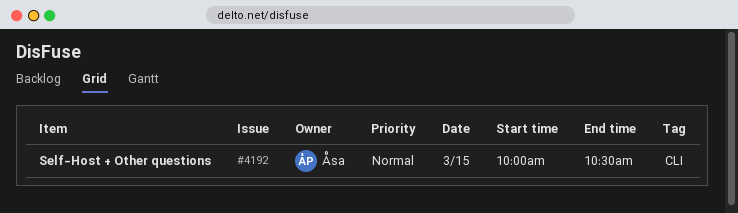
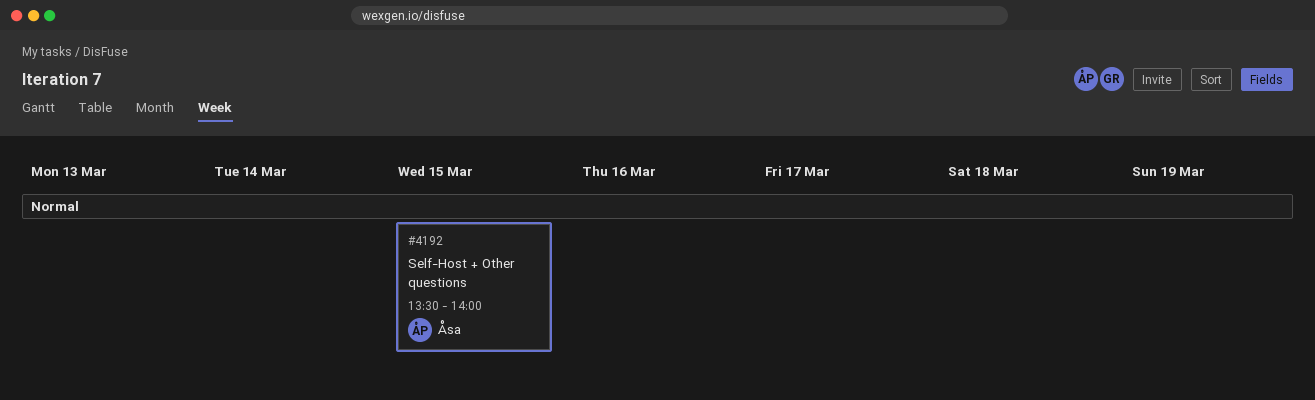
#4192, begins: 10:00 -> 13:30
#4192, ends: 10:30 -> 14:00

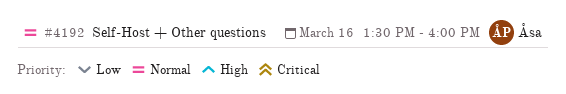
#4192, day: Mar 15 -> Mar 16
#4192, ends: 14:00 -> 16:00

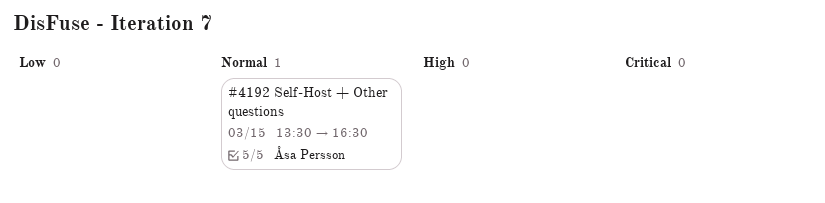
#4192, day: Mar 16 -> Mar 15
#4192, ends: 16:00 -> 16:30

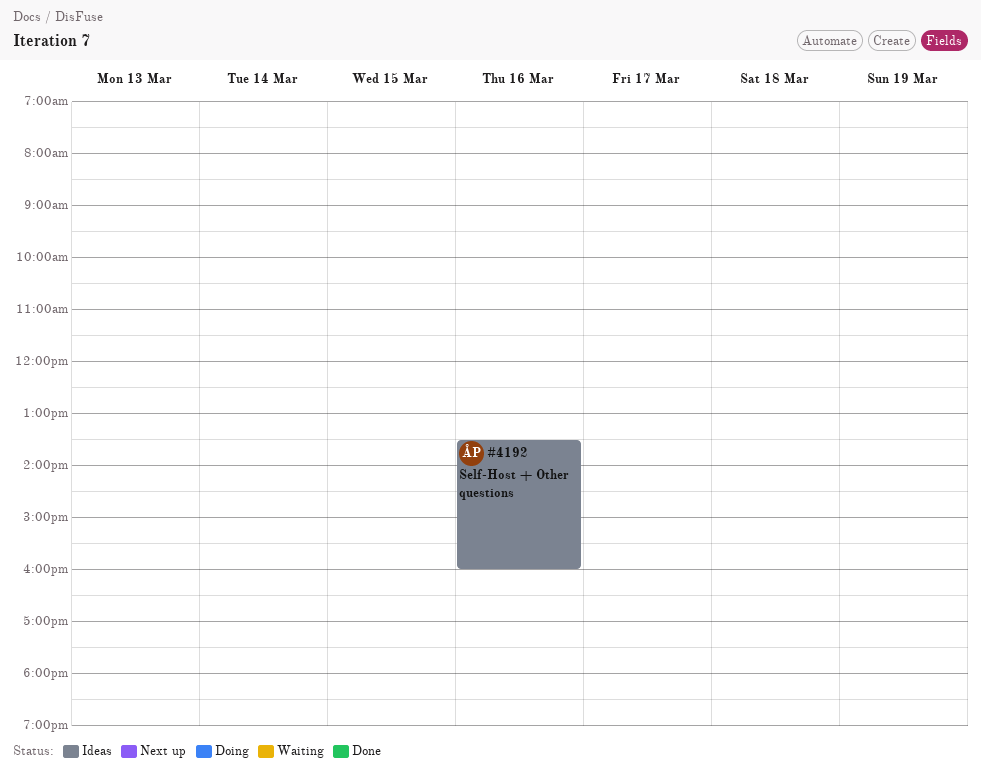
#4192, day: Mar 15 -> Mar 16
#4192, ends: 16:30 -> 16:00

